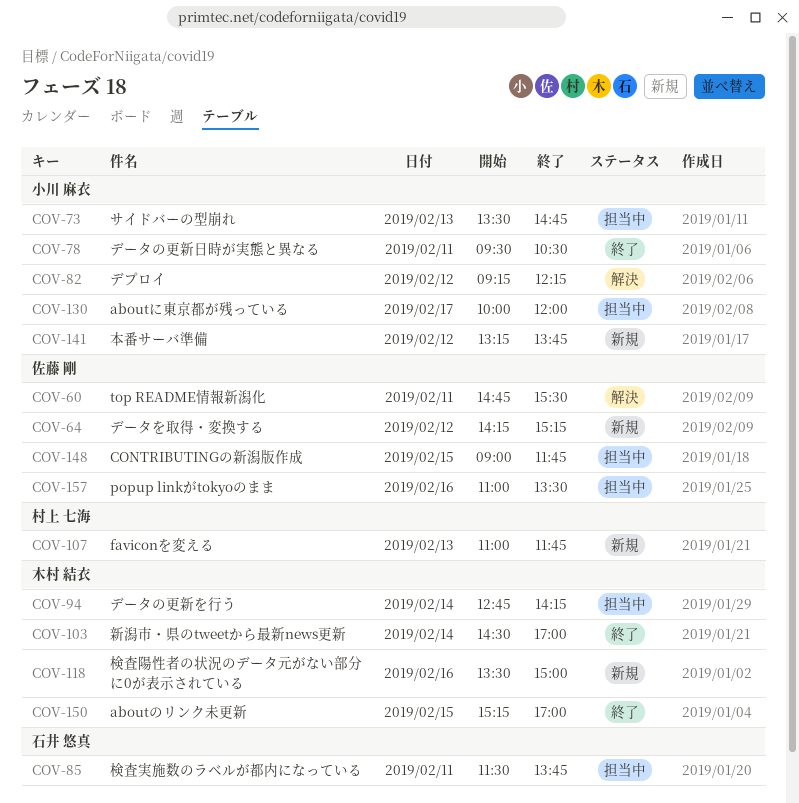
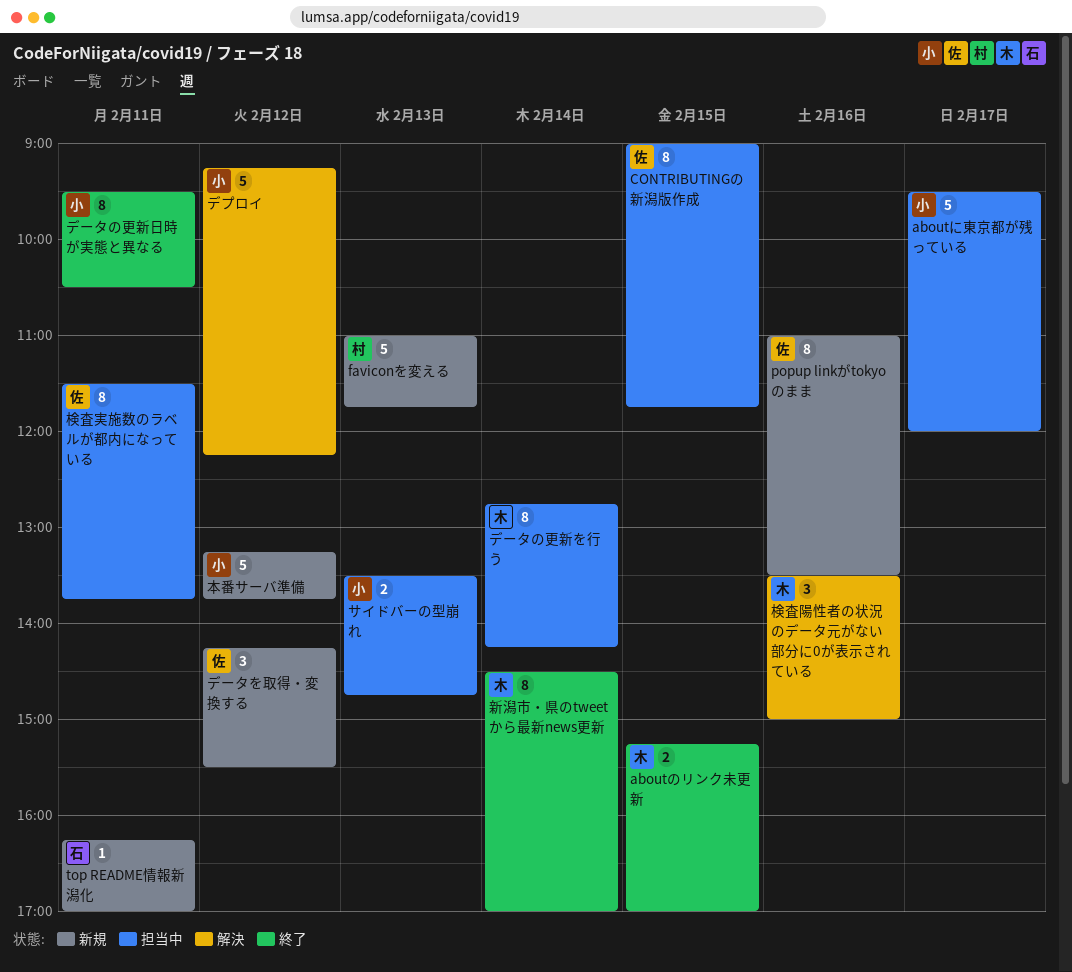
aboutに東京都が残っている, begins: 10:00 -> 09:30
popup linkがtokyoのまま, status: 担当中 -> 新規
top README情報新潟化, status: 解決 -> 新規
top README情報新潟化, owner: 佐藤 剛 -> 石井 悠真
top README情報新潟化, begins: 14:45 -> 16:15
top README情報新潟化, ends: 15:30 -> 17:00
データを取得・変換する, ends: 15:15 -> 15:30
検査実施数のラベルが都内になっている, owner: 石井 悠真 -> 佐藤 剛
検査陽性者の状況のデータ元がない部分に0が表示されている, status: 新規 -> 解決

